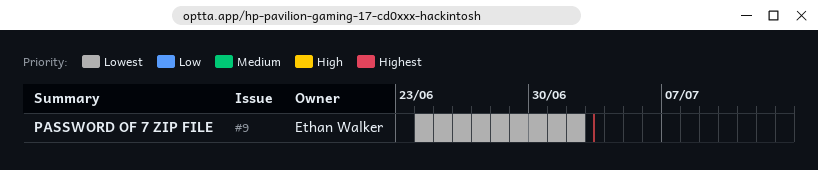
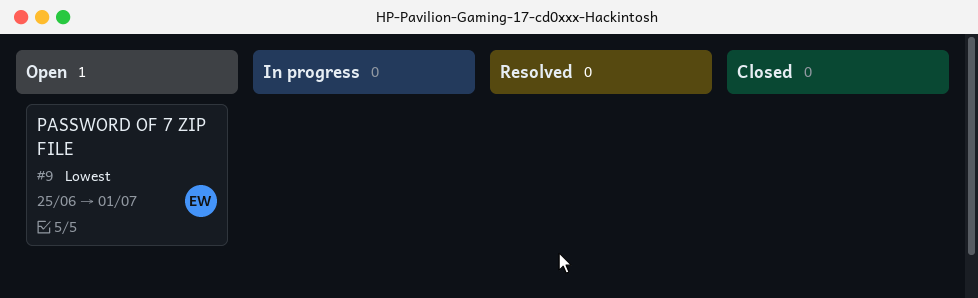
#9, start: Jun 24 -> Jun 25
#9, due: Jul 2 -> Jul 1

